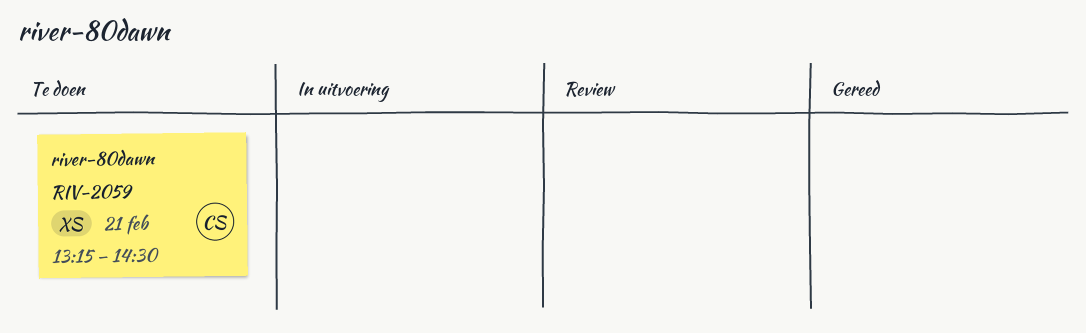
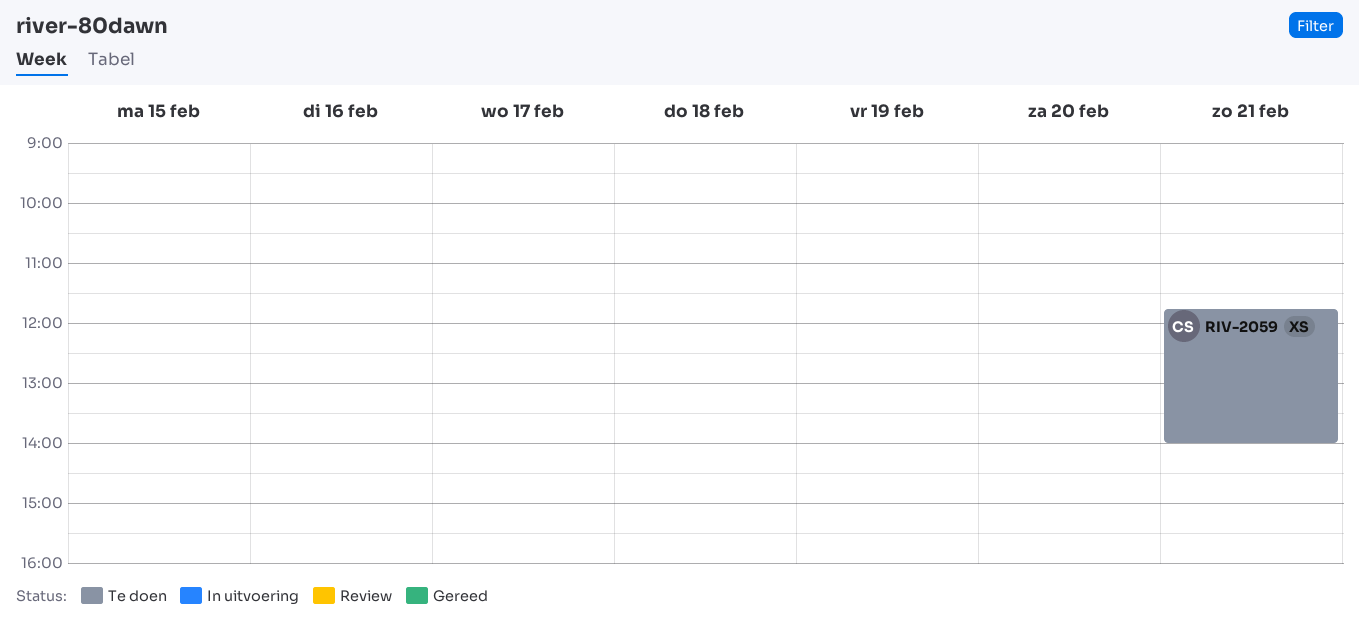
RIV-2059, begins: 13:15 -> 11:45
RIV-2059, ends: 14:30 -> 14:00

